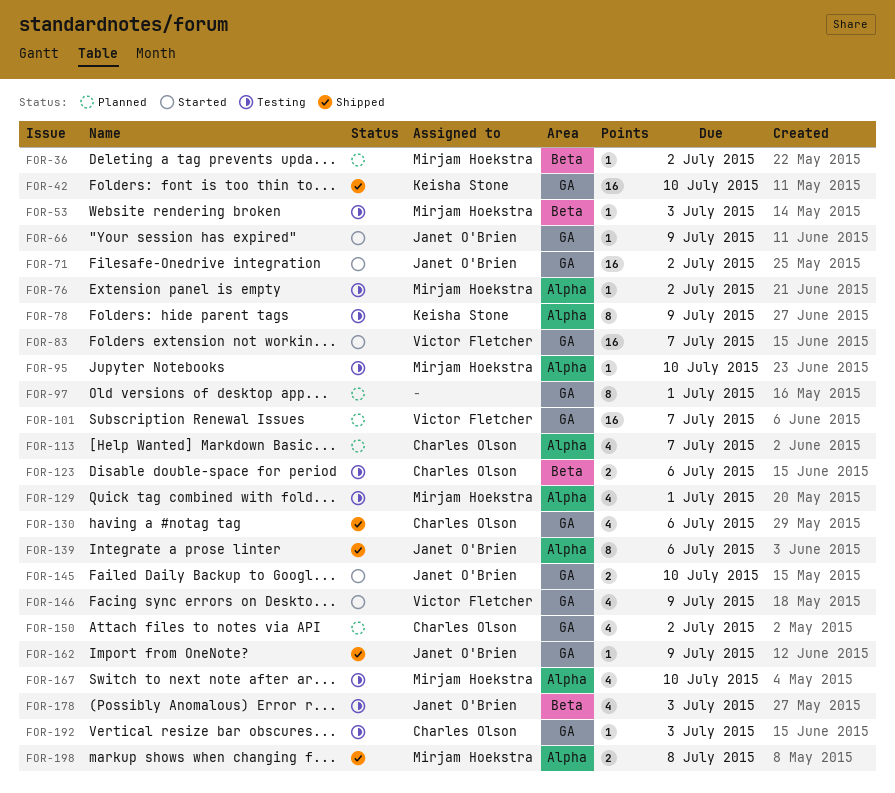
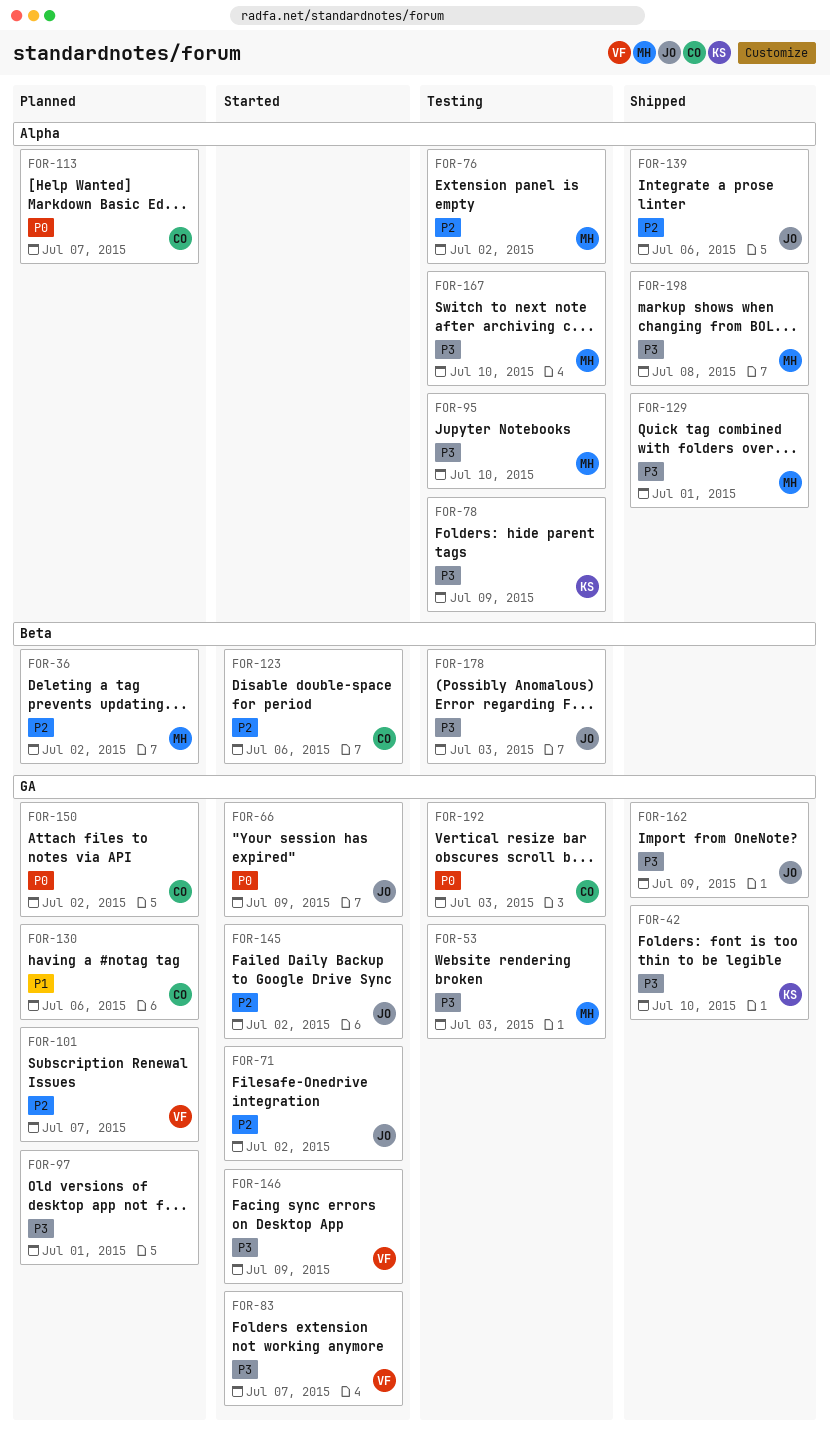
FOR-53, label: Beta -> GA
FOR-123, status: Testing -> Started
FOR-129, status: Testing -> Shipped
FOR-130, status: Shipped -> Planned
FOR-145, due: Jul 10 -> Jul 2

